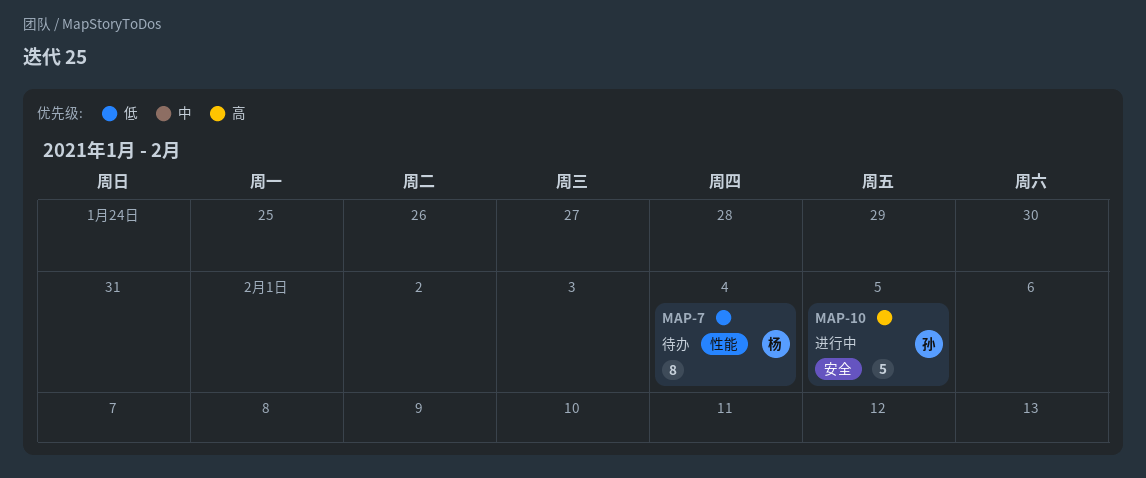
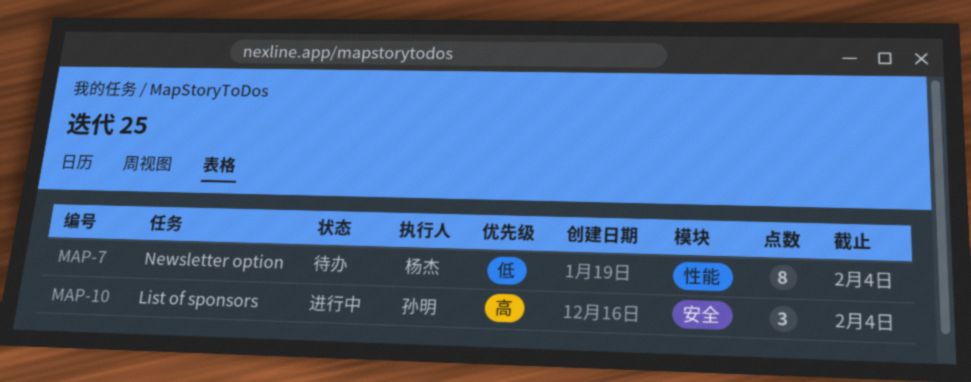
MAP-10, estimate: 5 -> 3
MAP-10, due: Feb 5 -> Feb 4

